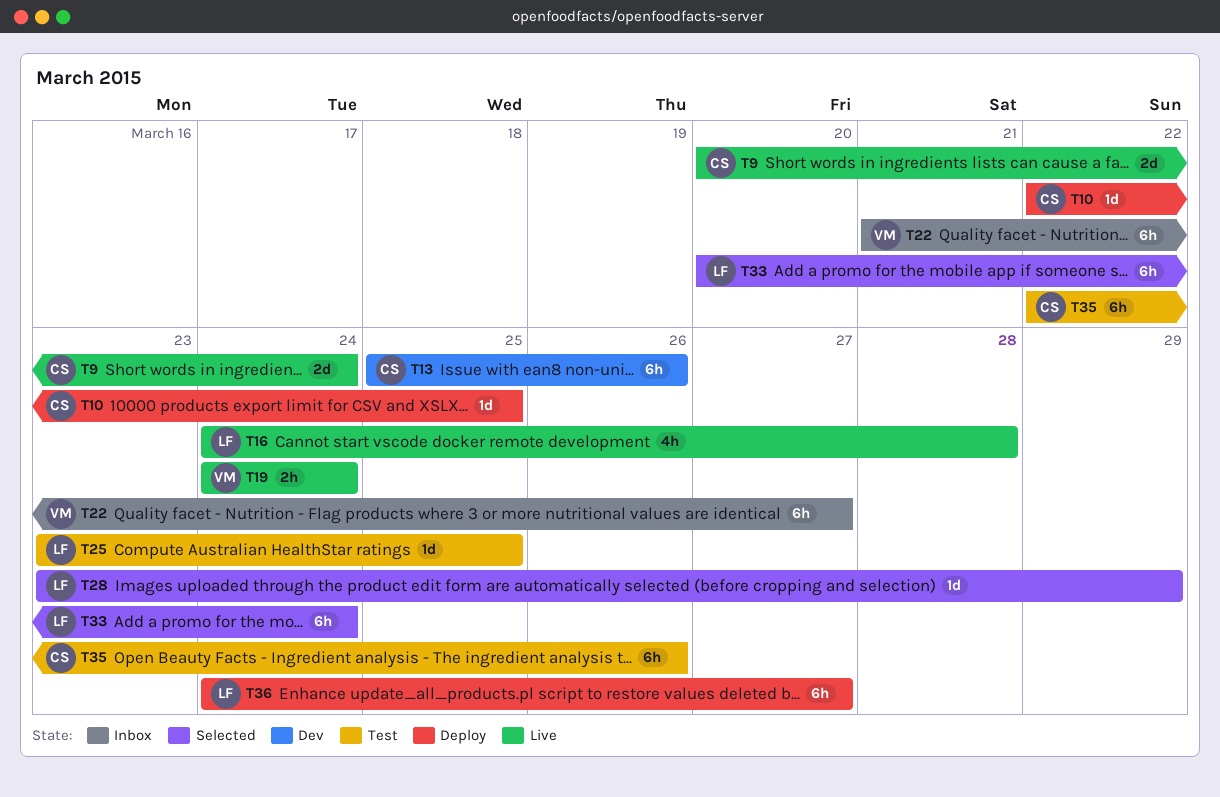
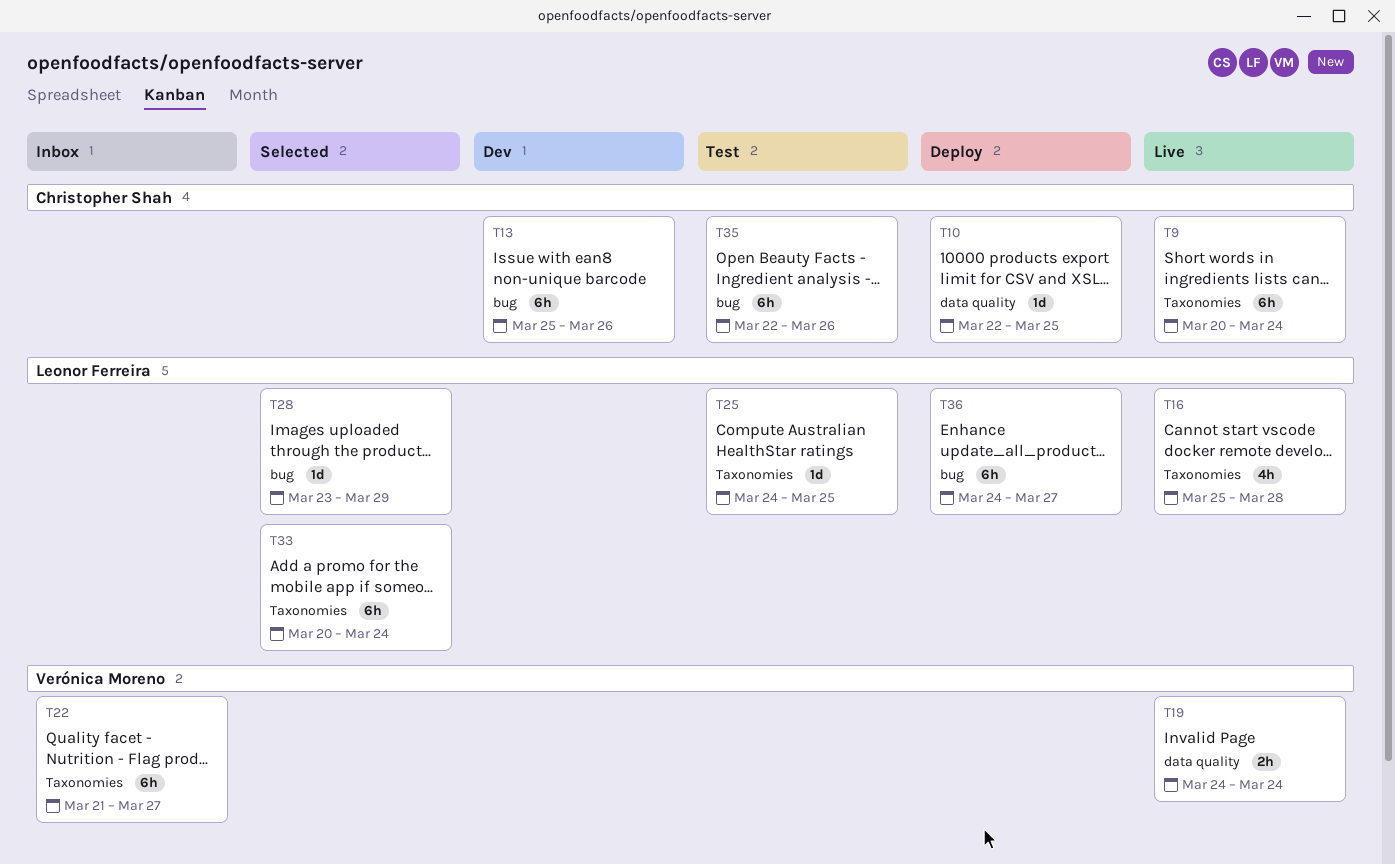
T9, estimate: 2d -> 6h
T16, start: Mar 24 -> Mar 25
T25, start: Mar 23 -> Mar 24

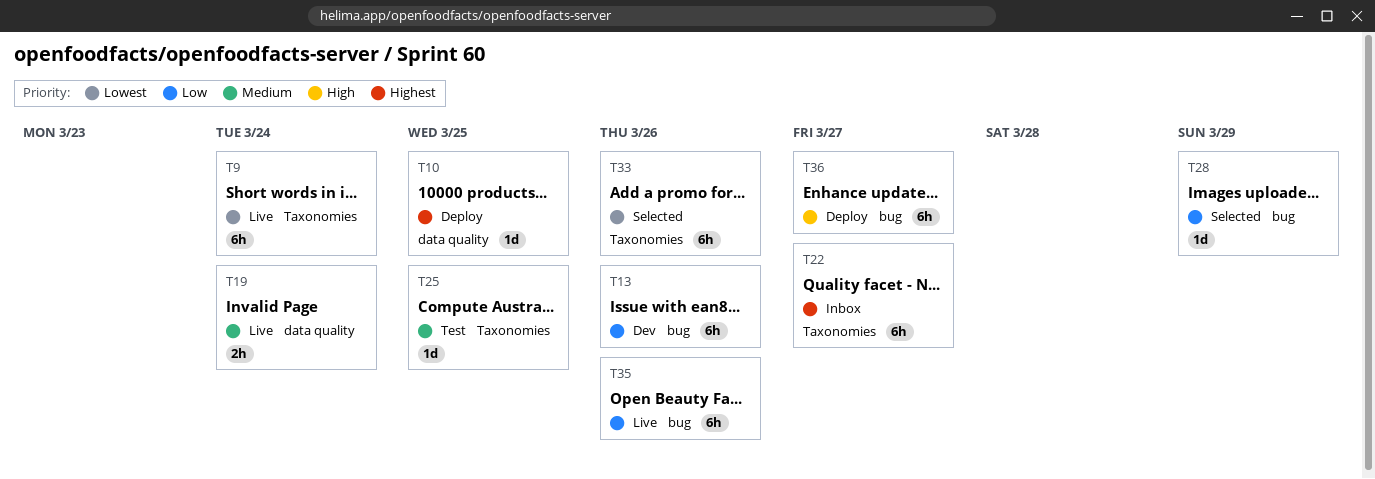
T16: present -> none
T33, due: Mar 24 -> Mar 26
T35, status: Test -> Live

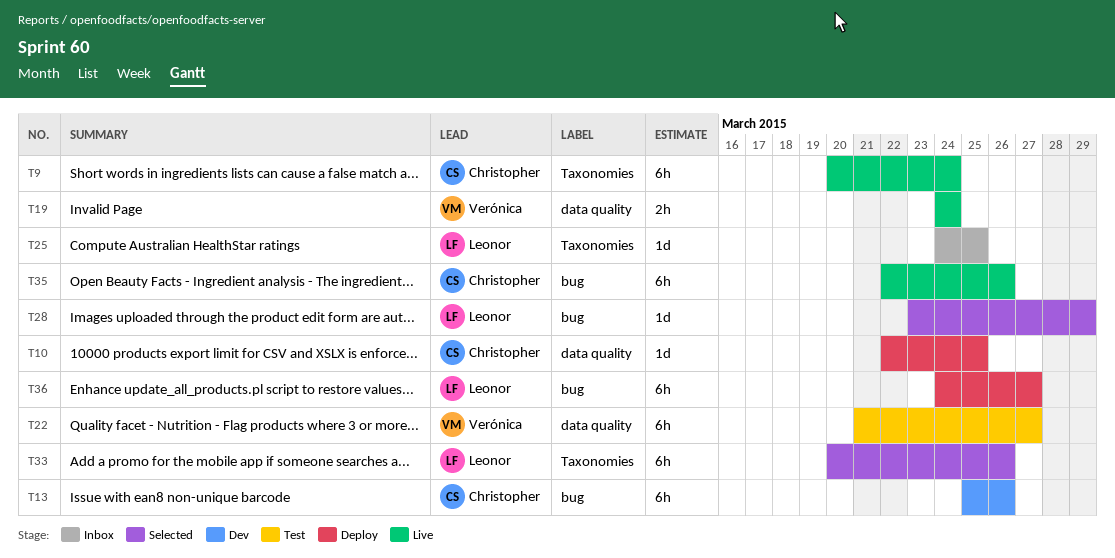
T22, status: Inbox -> Test
T22, label: Taxonomies -> data quality
T25, status: Test -> Inbox

